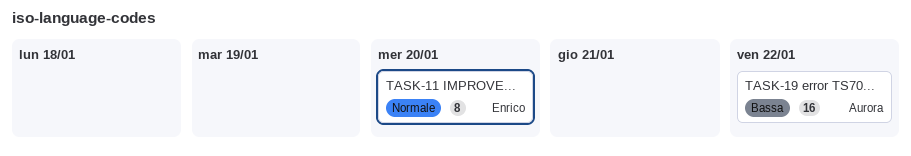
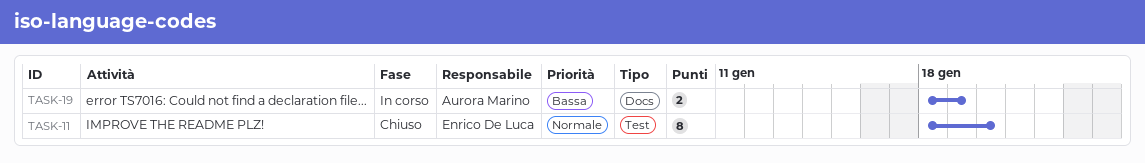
TASK-19, estimate: 16 -> 2
TASK-19, due: Jan 22 -> Jan 19

